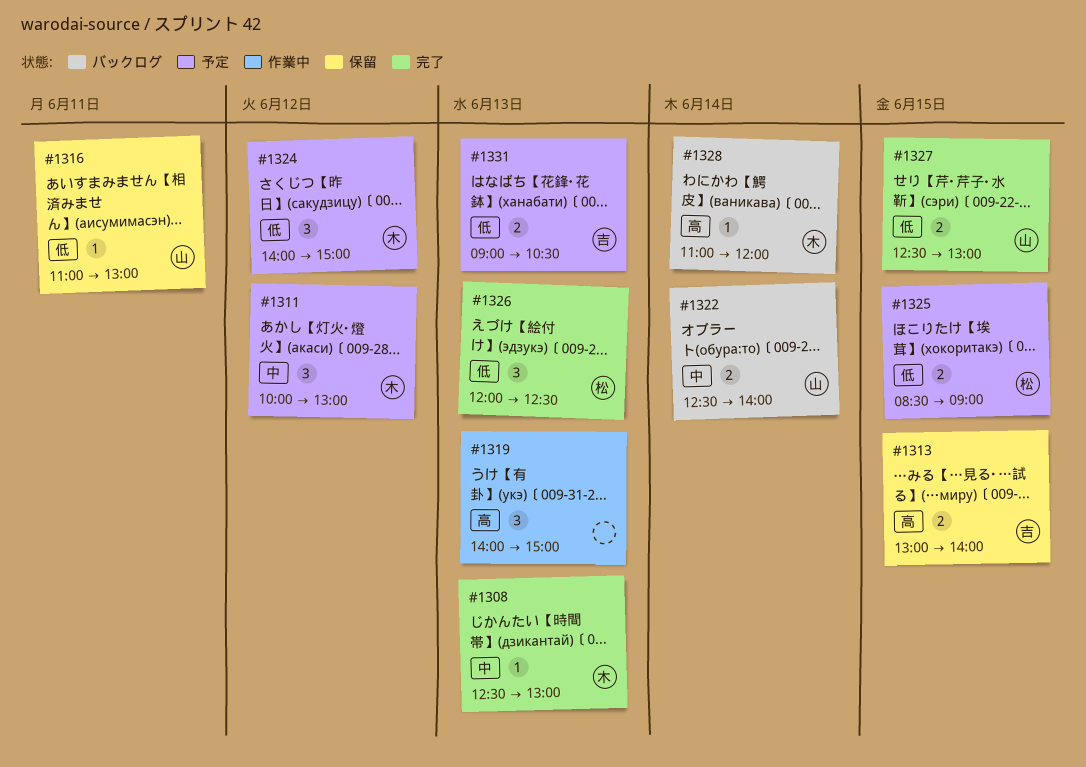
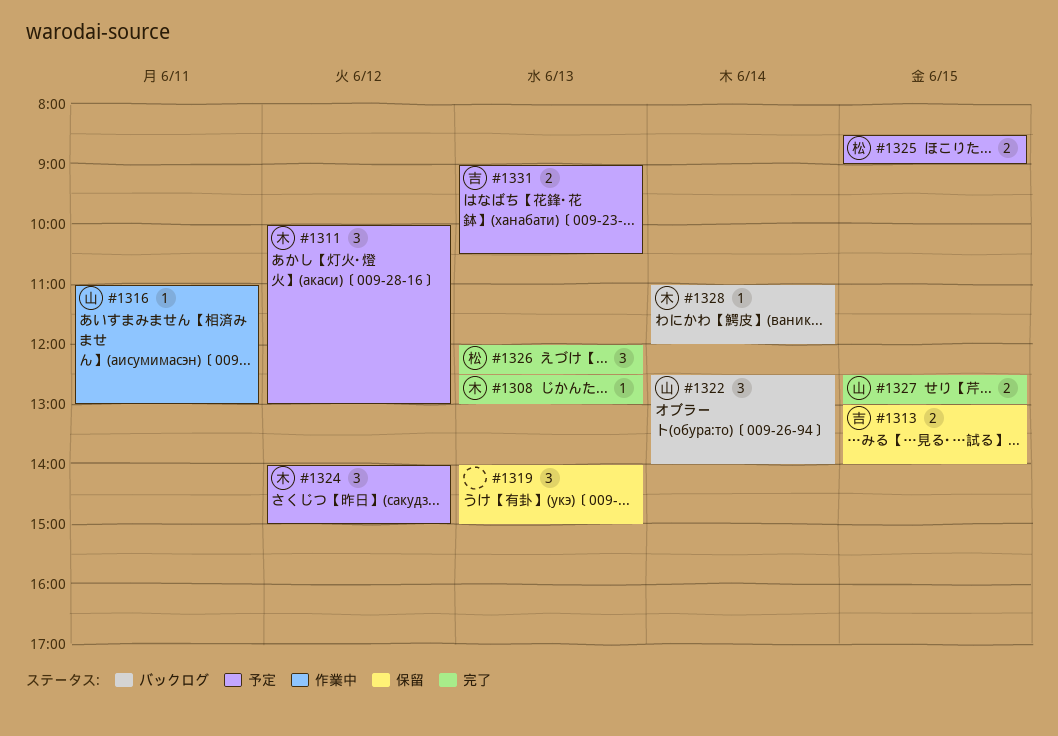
#1316, status: 保留 -> 作業中
#1319, status: 作業中 -> 保留
#1322, estimate: 2 -> 3

